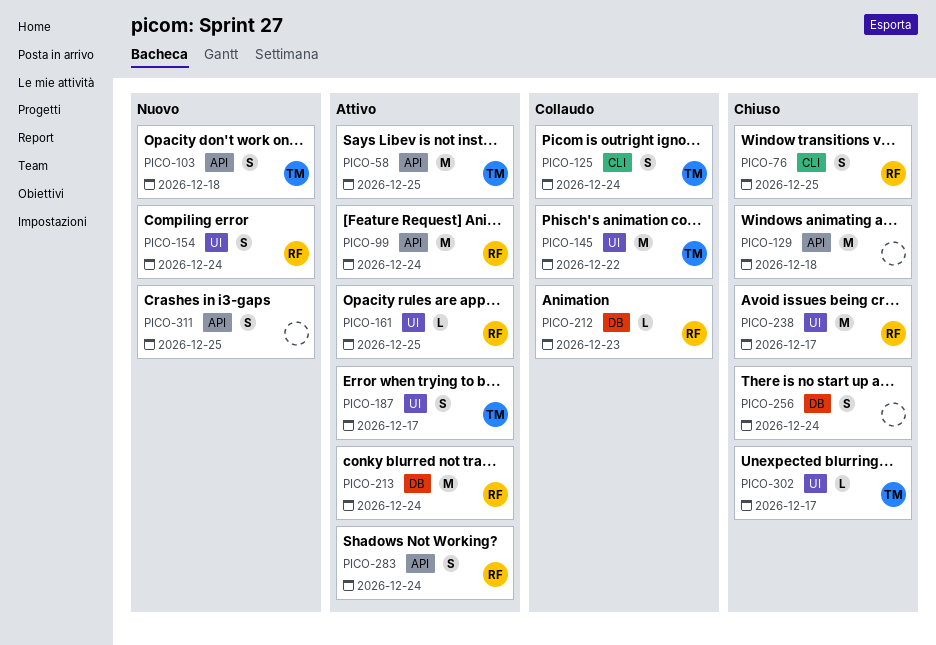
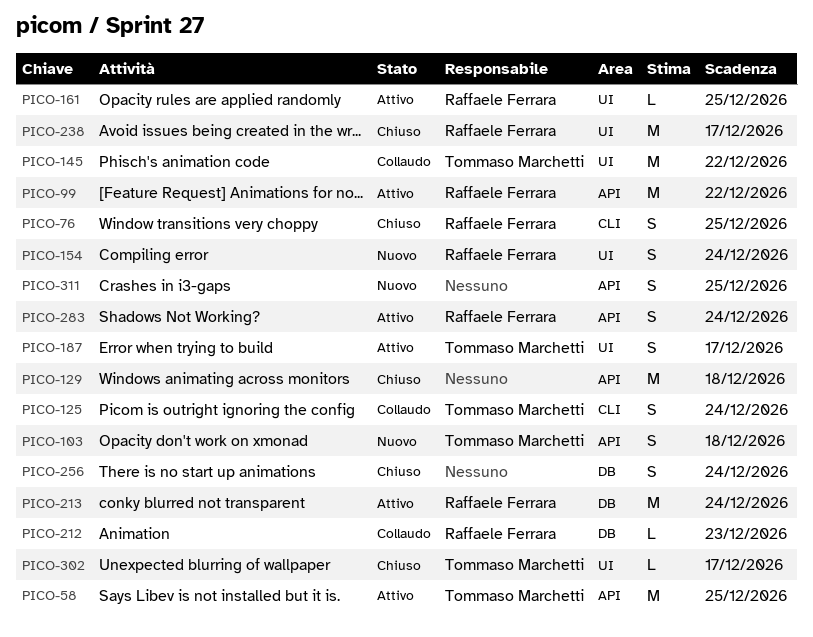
PICO-99, due: Dec 24 -> Dec 22

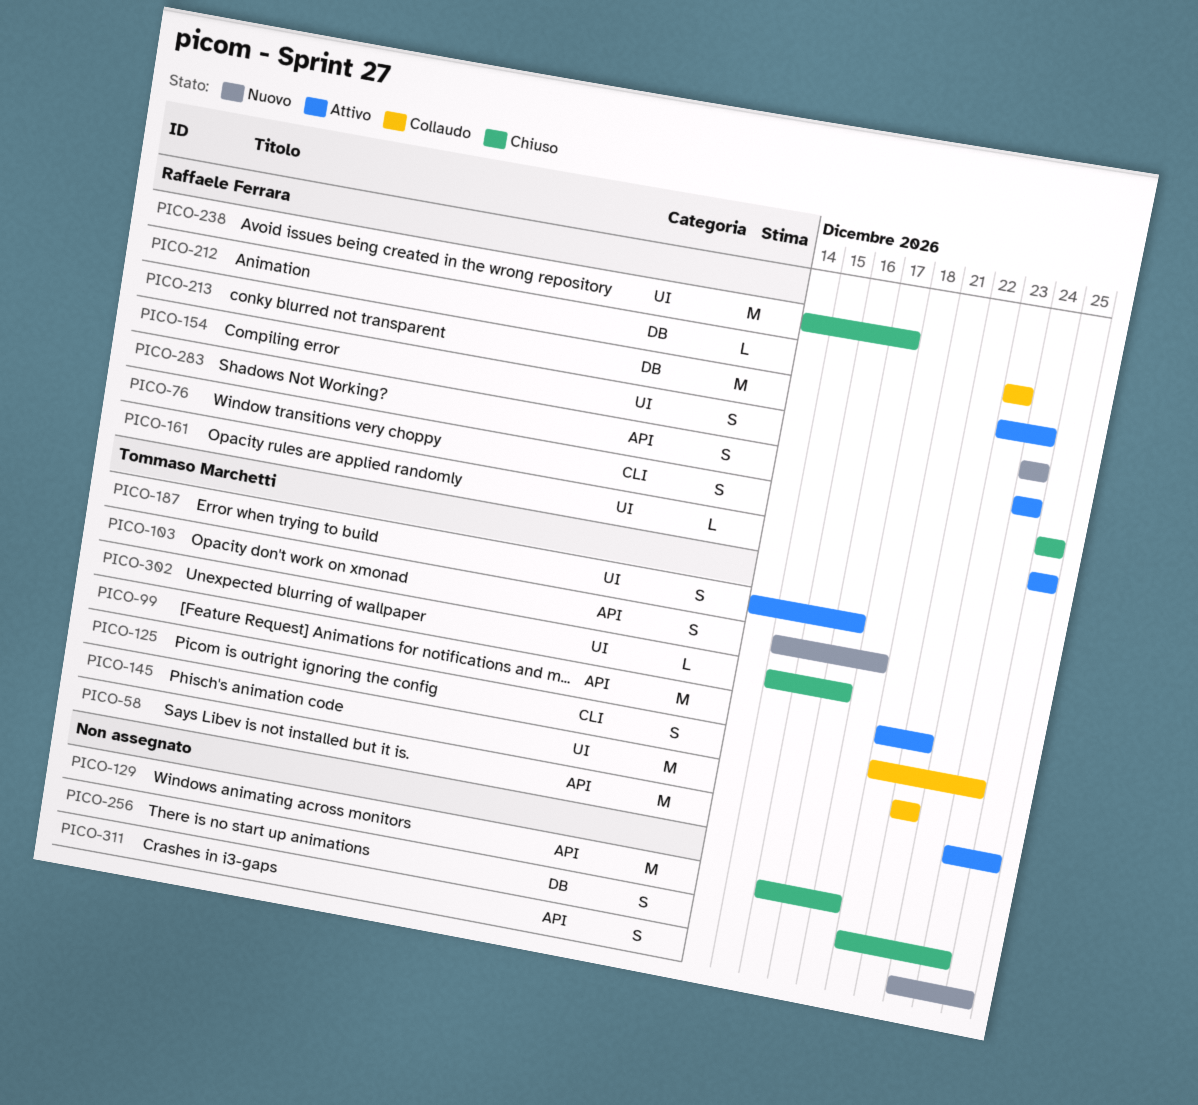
PICO-99, owner: Raffaele Ferrara -> Tommaso Marchetti

